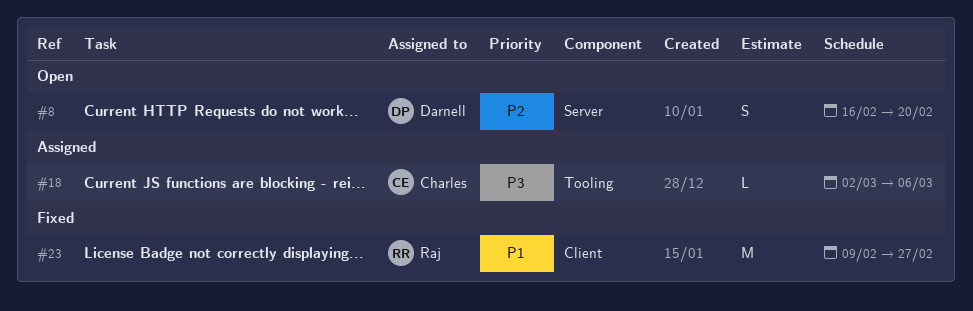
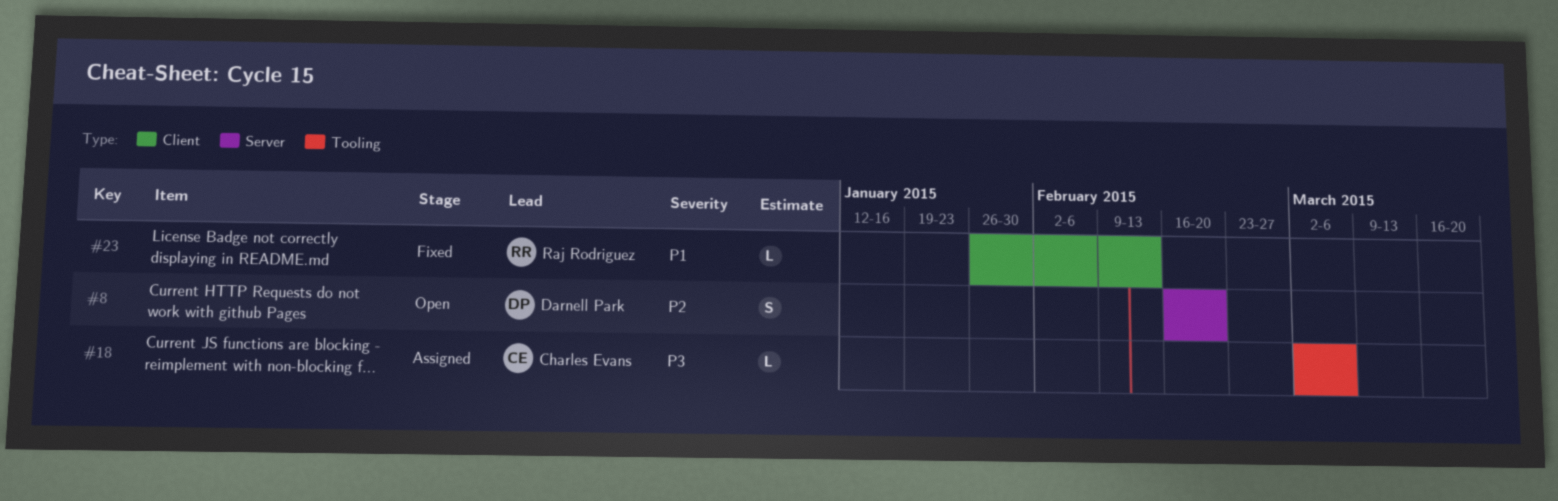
#23, estimate: M -> L
#23, start: Feb 9 -> Jan 26
#23, due: Feb 27 -> Feb 13

